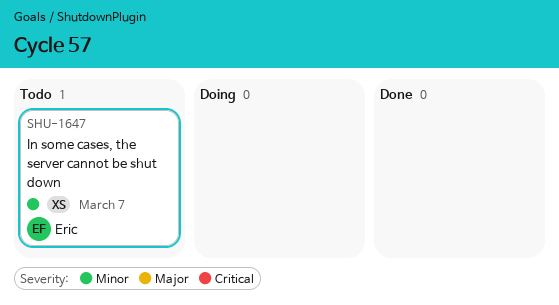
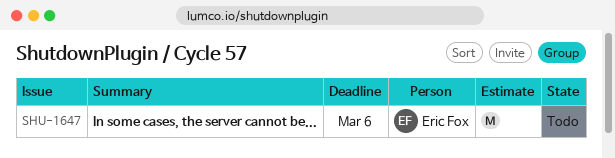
SHU-1647, estimate: XS -> M
SHU-1647, due: Mar 7 -> Mar 6

